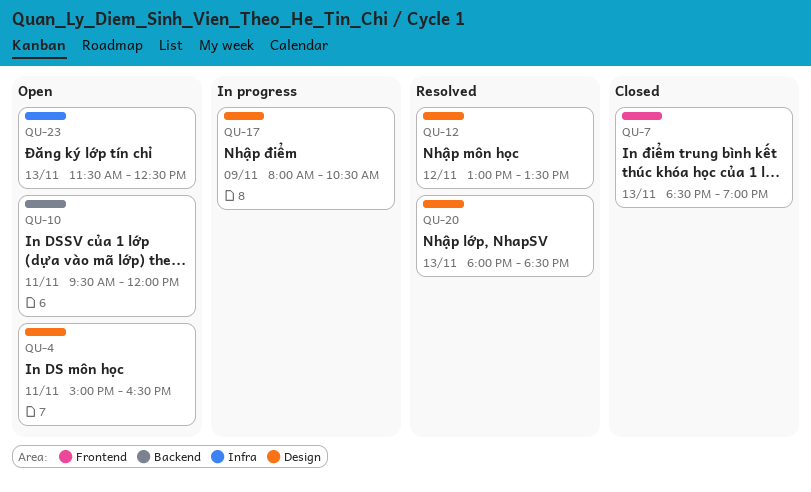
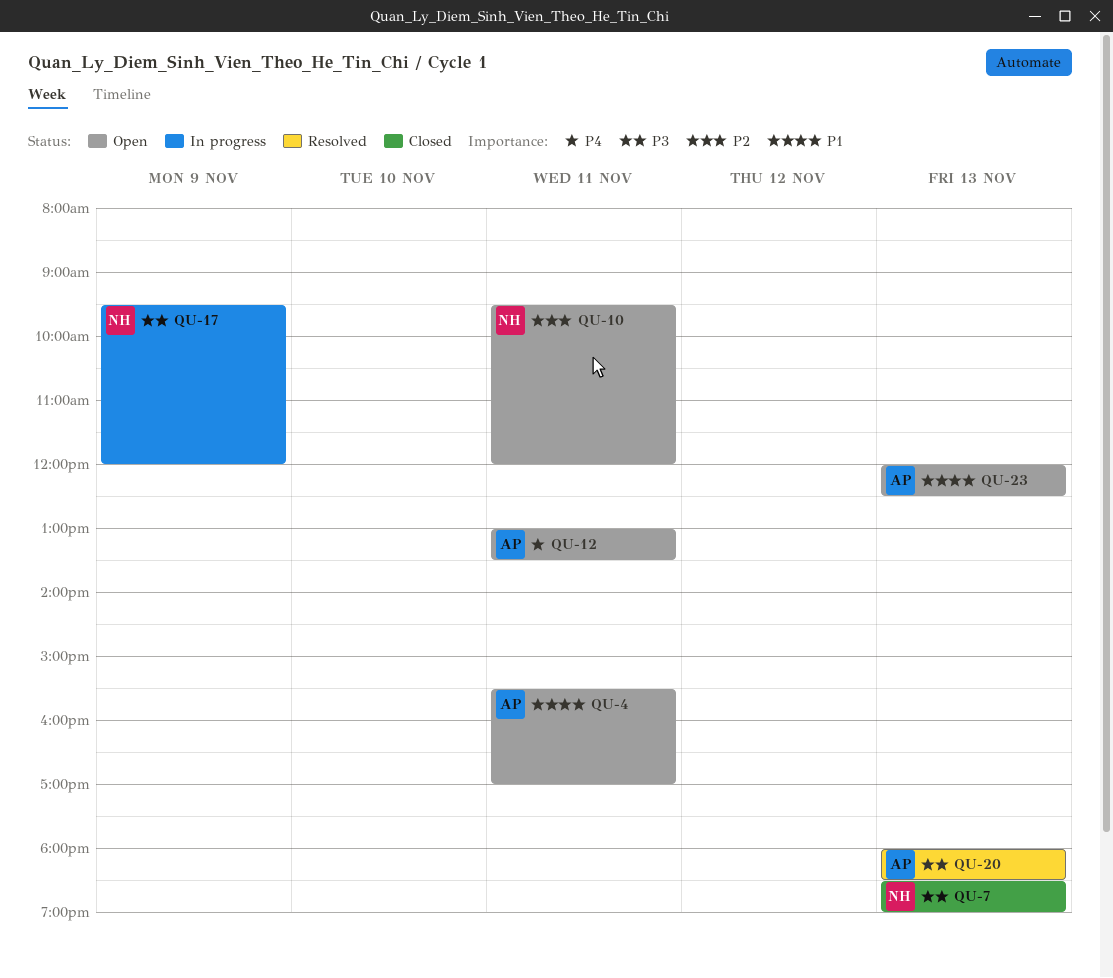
QU-4, begins: 15:00 -> 15:30
QU-4, ends: 16:30 -> 17:00
QU-12, status: Resolved -> Open
QU-12, day: Nov 12 -> Nov 11
QU-17, begins: 08:00 -> 09:30
QU-17, ends: 10:30 -> 12:00
QU-23, begins: 11:30 -> 12:00

